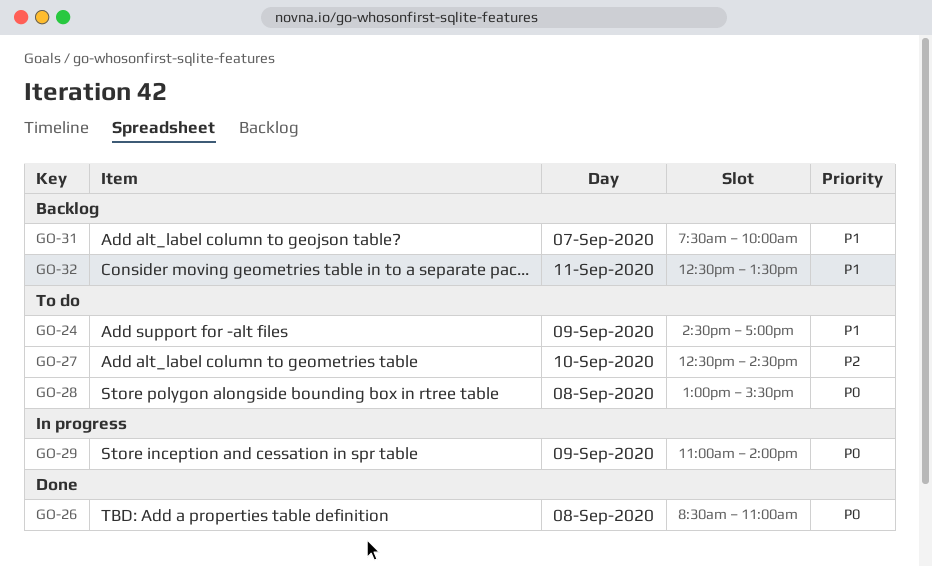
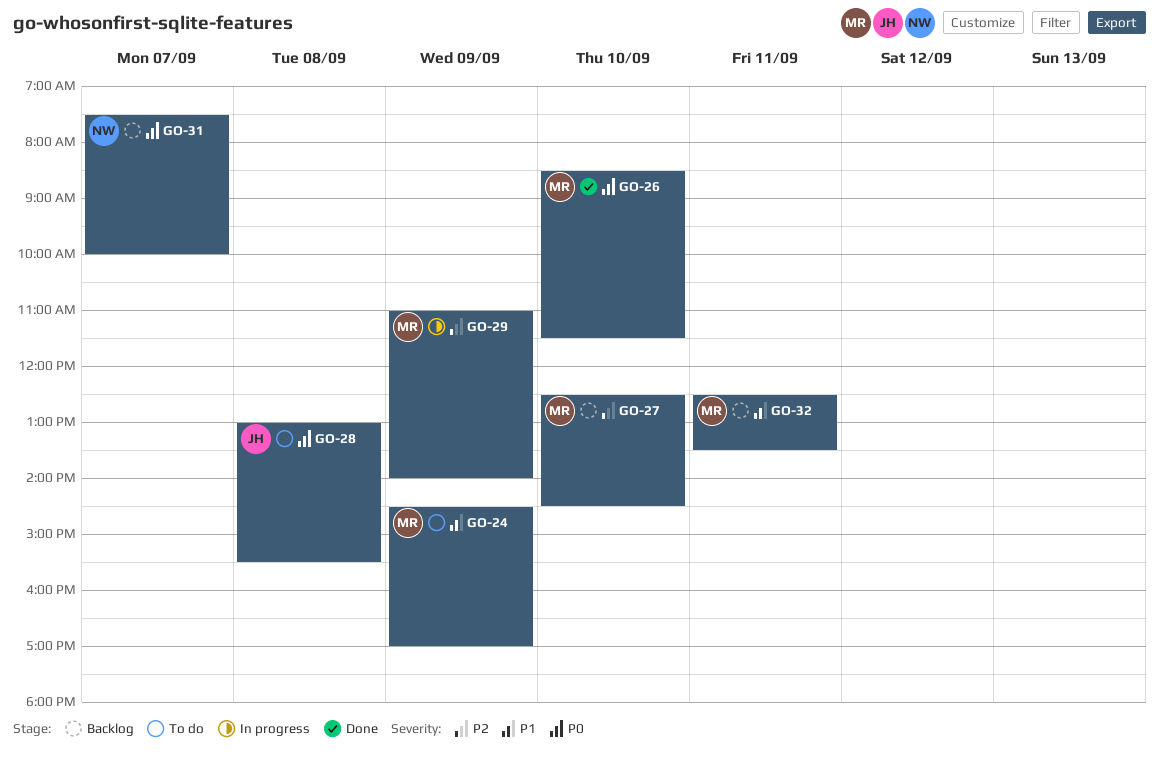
GO-26, day: Sep 8 -> Sep 10
GO-26, ends: 11:00 -> 11:30
GO-27, status: To do -> Backlog
GO-29, priority: P0 -> P2
GO-31, priority: P1 -> P0

